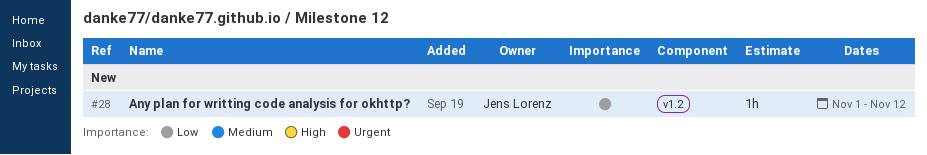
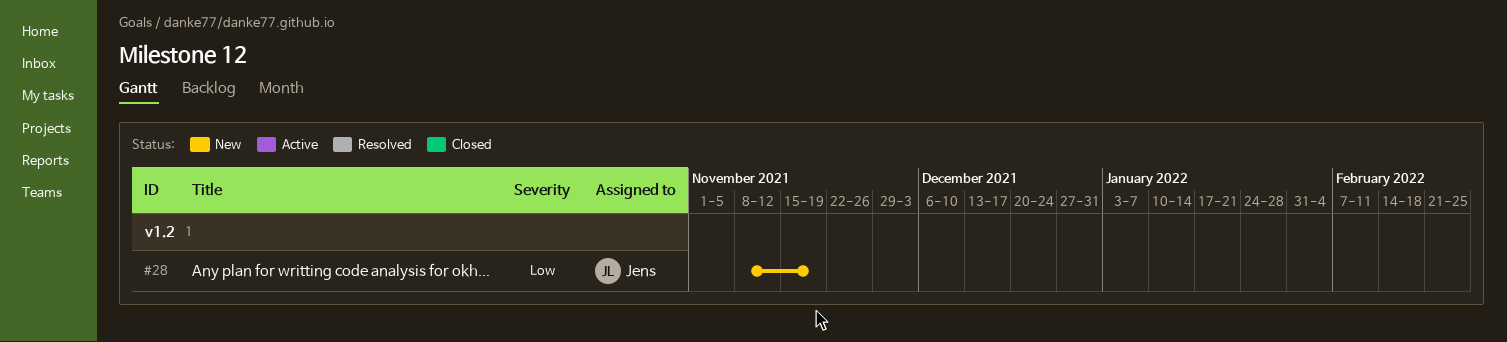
#28, start: Nov 1 -> Nov 8
#28, due: Nov 12 -> Nov 19

